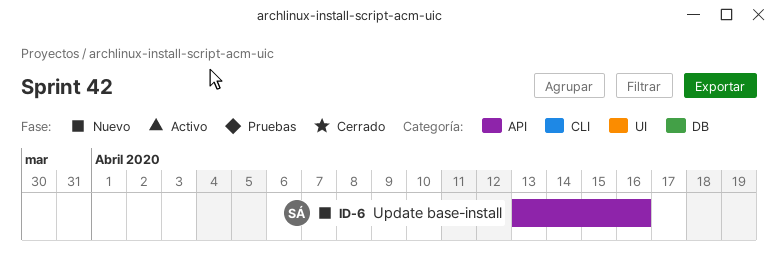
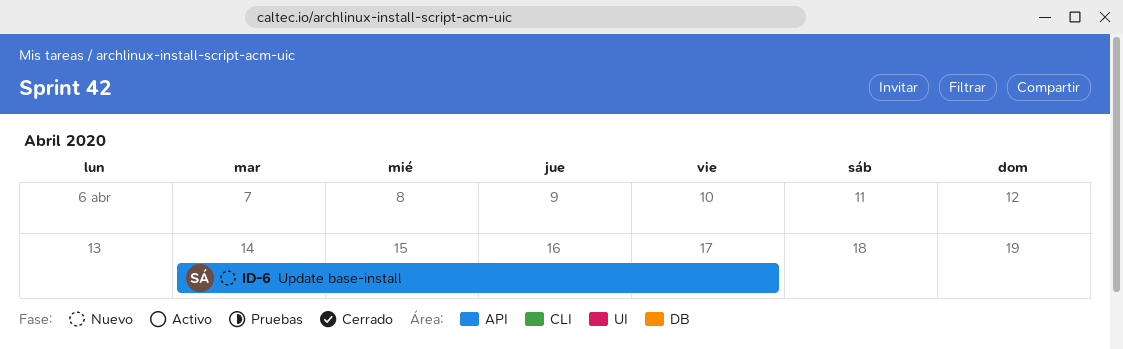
ID-6, start: Apr 13 -> Apr 14
ID-6, due: Apr 16 -> Apr 17

